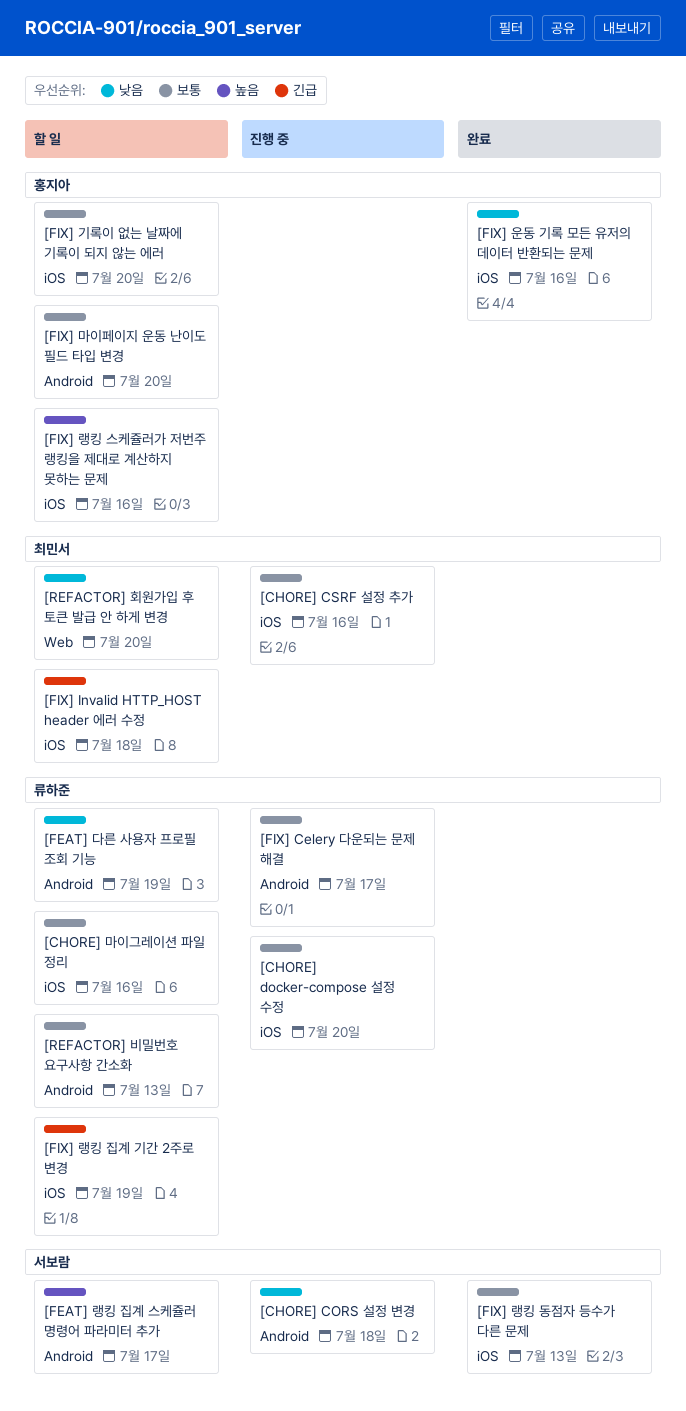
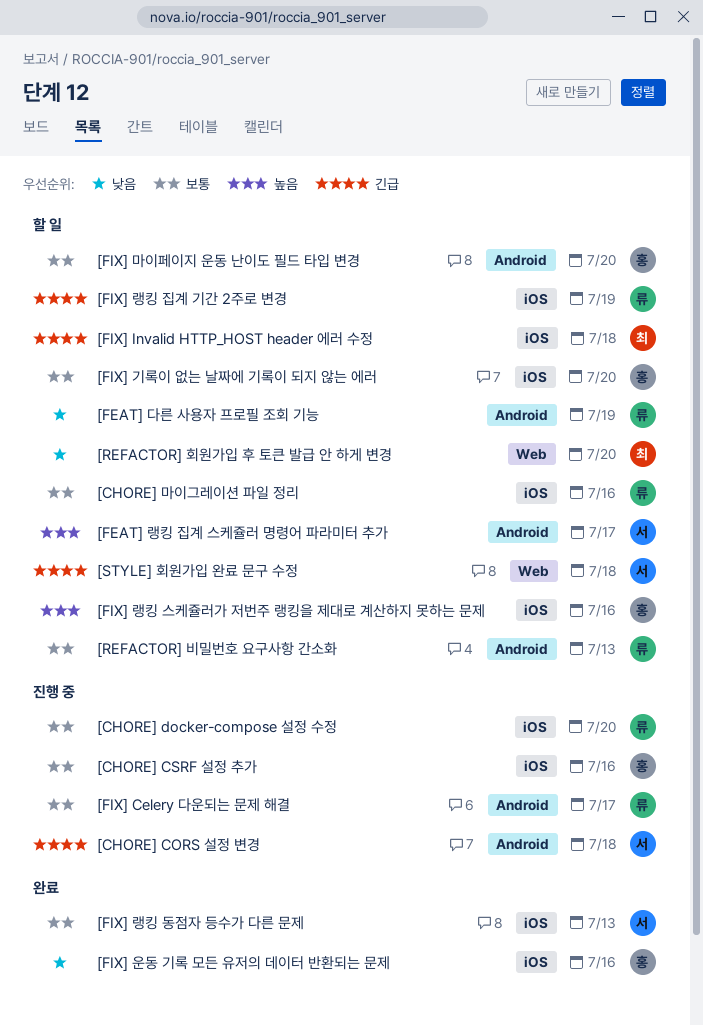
[CHORE] CORS 설정 변경, priority: 낮음 -> 긴급
[CHORE] CSRF 설정 추가, owner: 최민서 -> 홍지아
[STYLE] 회원가입 완료 문구 수정: none -> present

